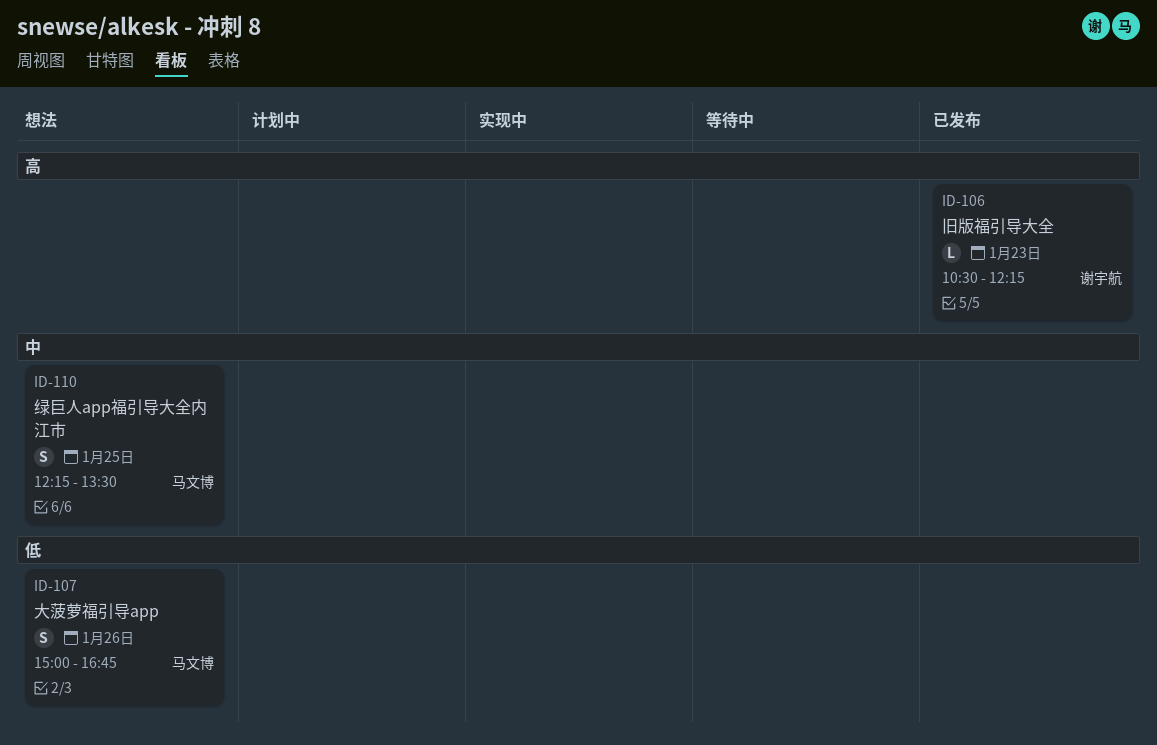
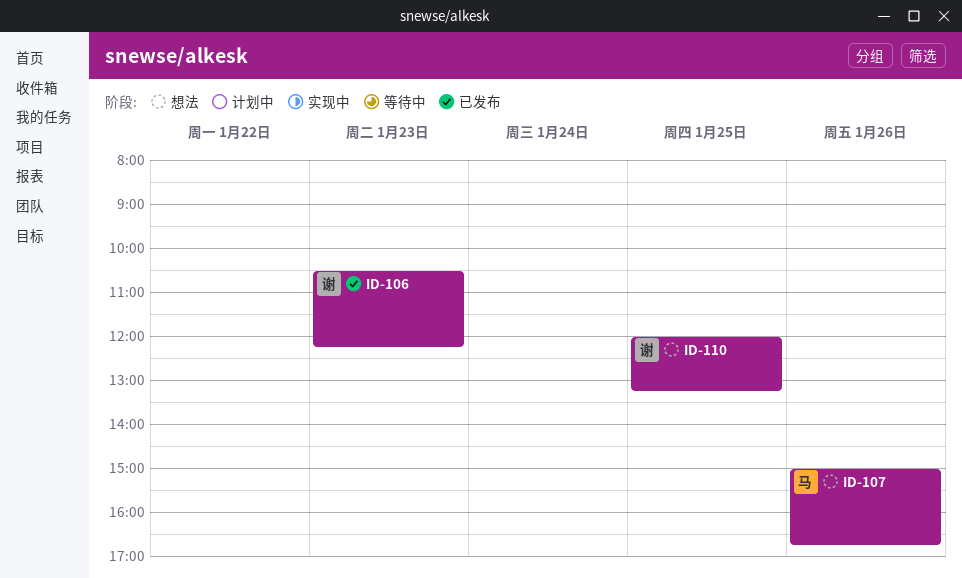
ID-110, owner: 马文博 -> 谢宇航
ID-110, begins: 12:15 -> 12:00
ID-110, ends: 13:30 -> 13:15

